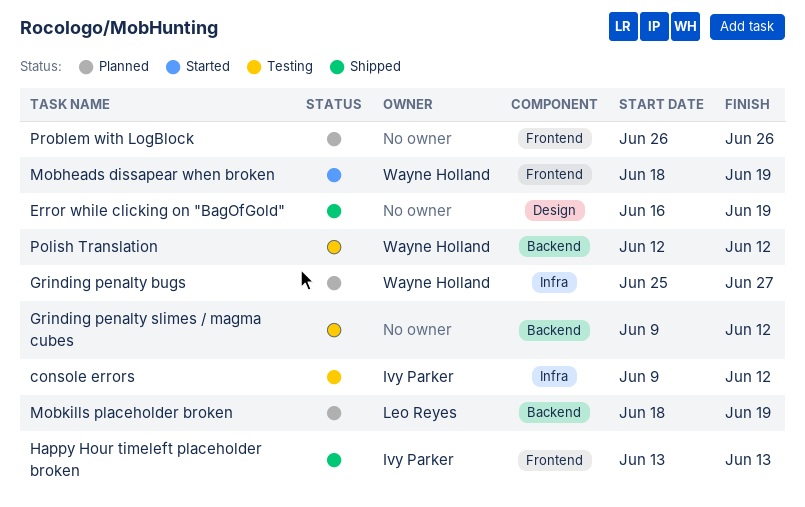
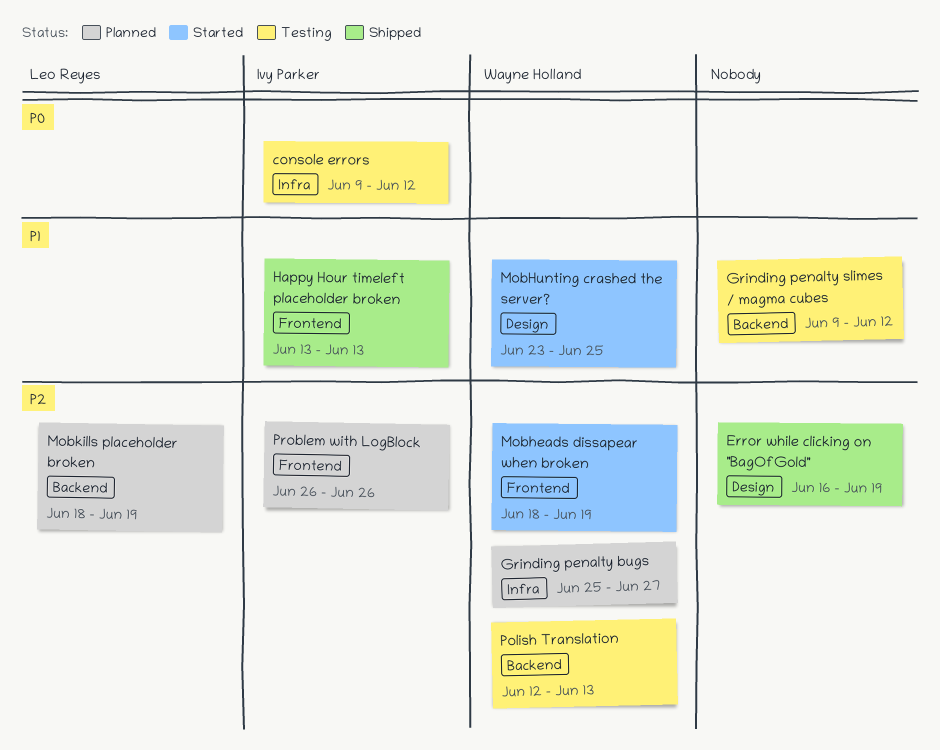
MobHunting crashed the server?: none -> present
Polish Translation, due: Jun 12 -> Jun 13
Problem with LogBlock, owner: none -> Ivy Parker

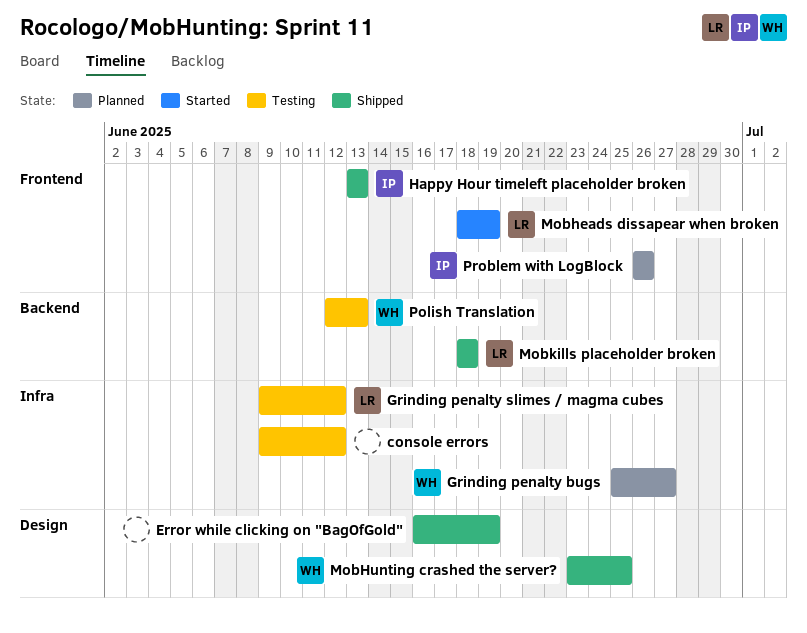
console errors, owner: Ivy Parker -> none
Grinding penalty slimes / magma cubes, owner: none -> Leo Reyes
Grinding penalty slimes / magma cubes, label: Backend -> Infra
Mobheads dissapear when broken, owner: Wayne Holland -> Leo Reyes
MobHunting crashed the server?, status: Started -> Shipped
Mobkills placeholder broken, status: Planned -> Shipped
Mobkills placeholder broken, due: Jun 19 -> Jun 18

